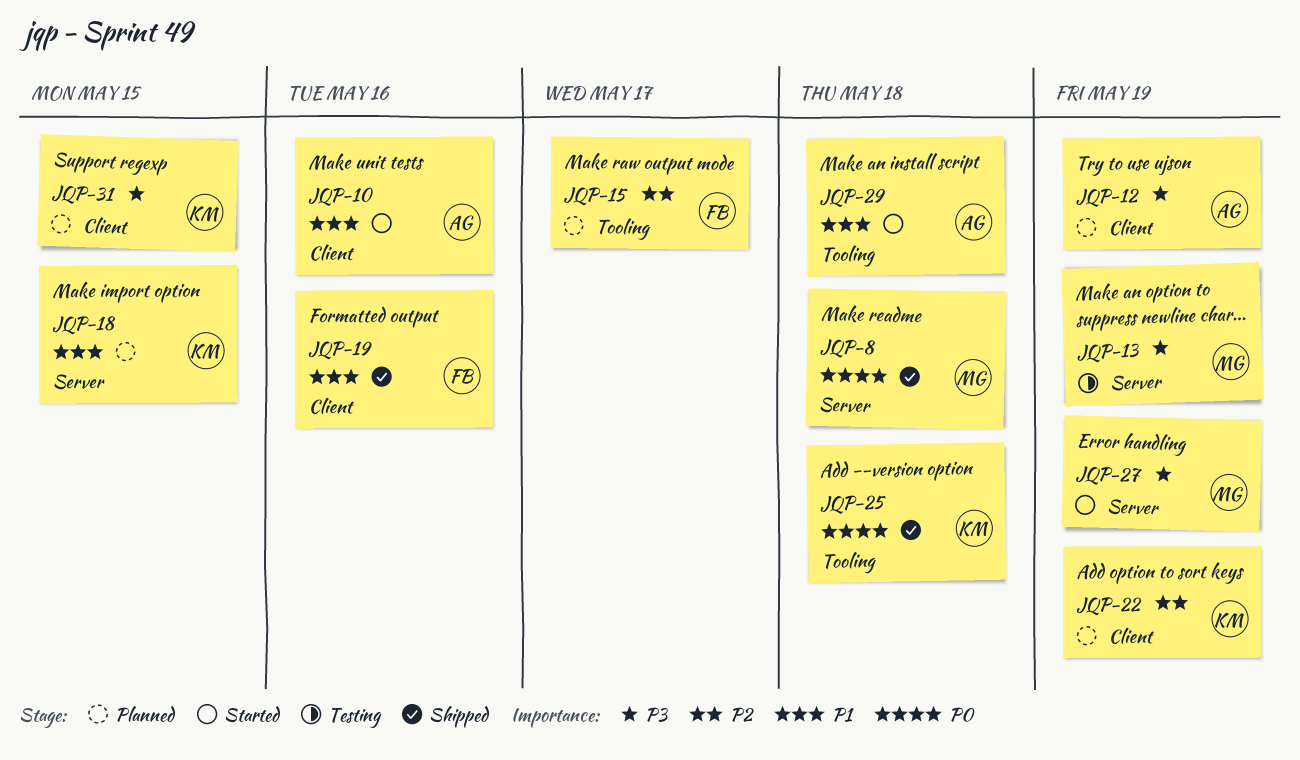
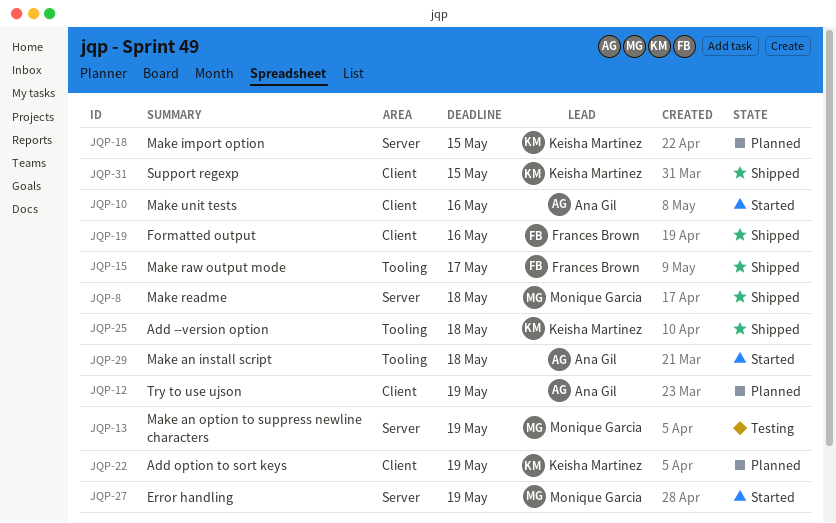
JQP-15, status: Planned -> Shipped
JQP-31, status: Planned -> Shipped

